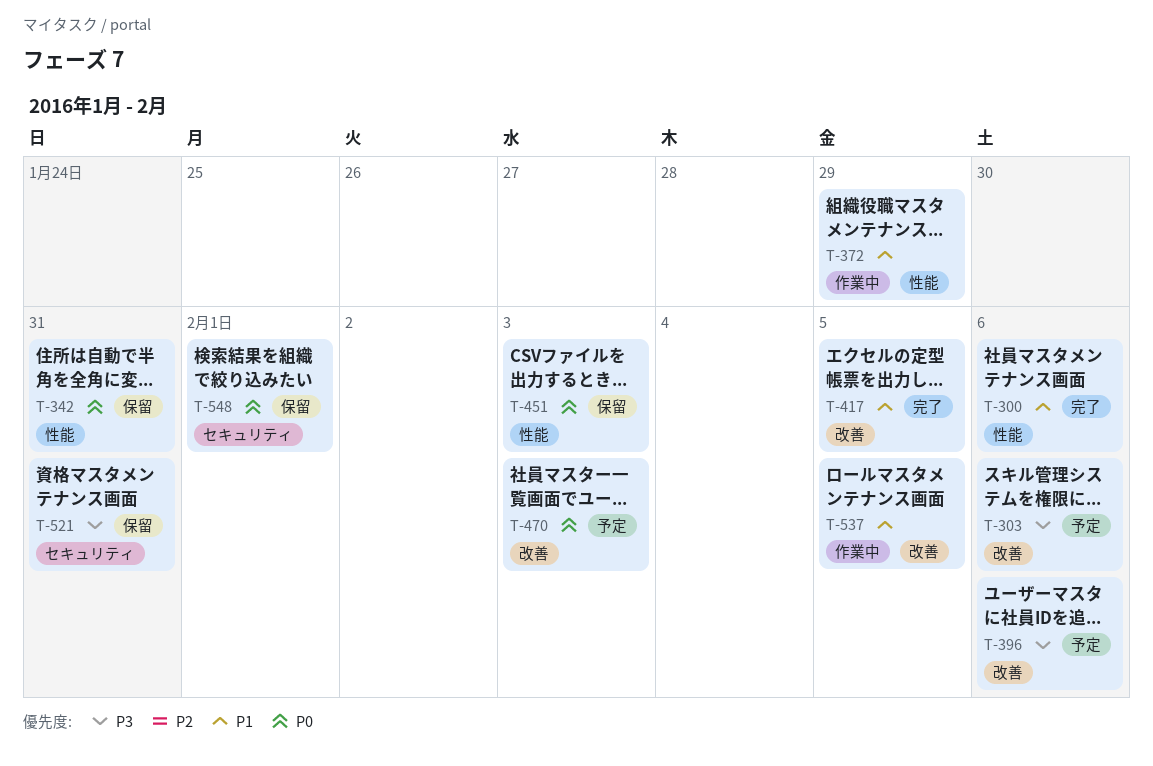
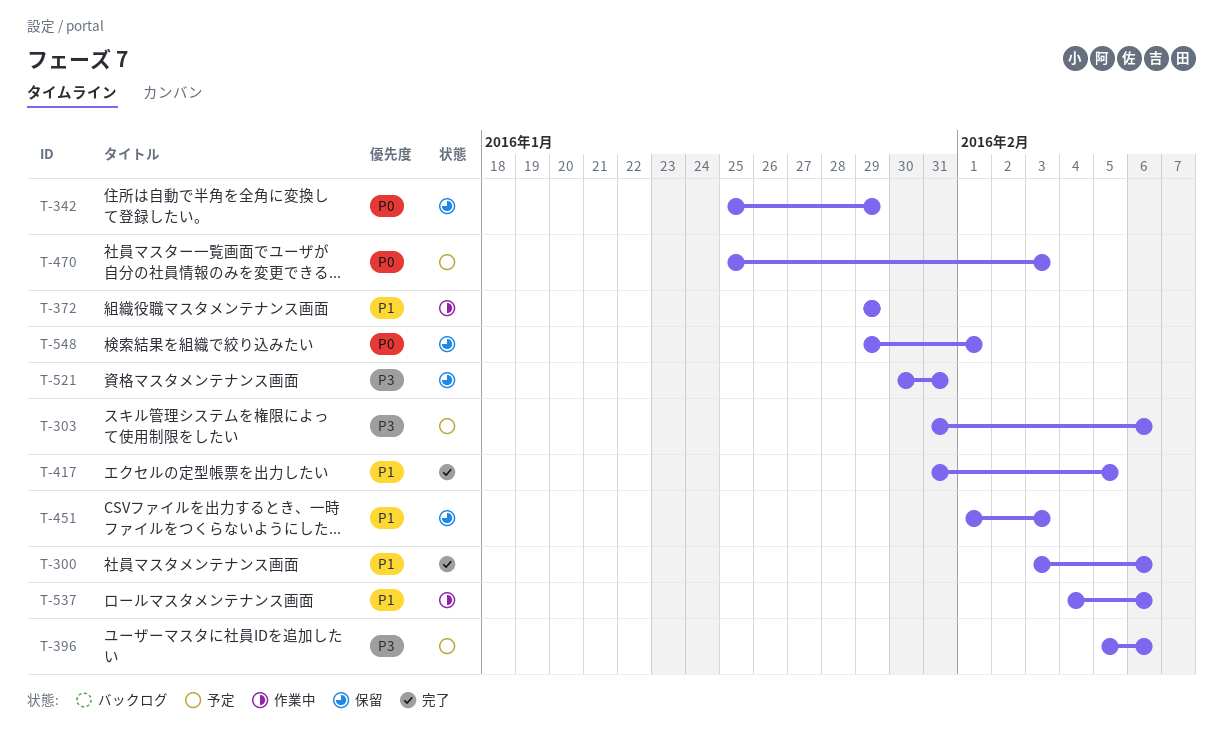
T-342, due: Jan 31 -> Jan 29
T-451, priority: P0 -> P1
T-537, due: Feb 5 -> Feb 6

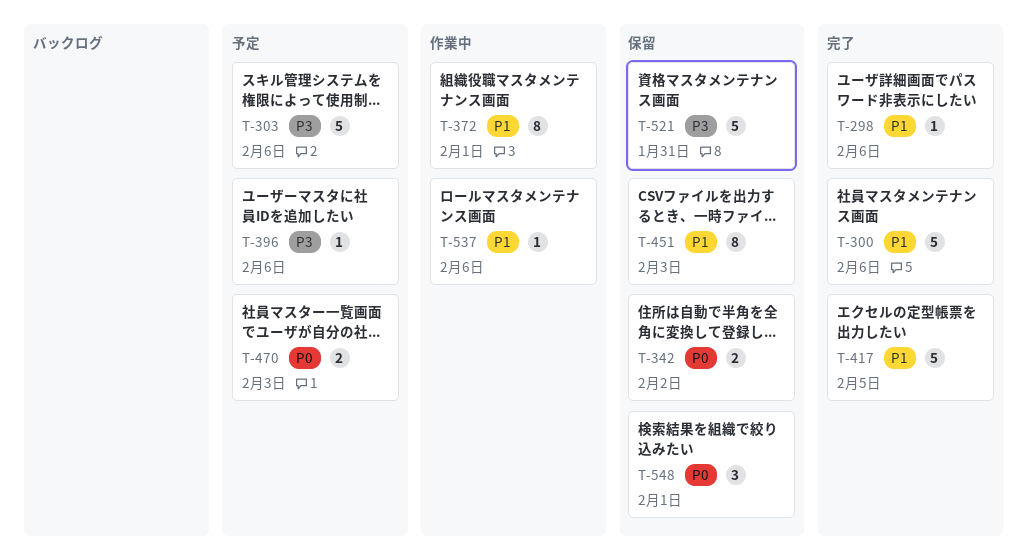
T-298: none -> present
T-342, due: Jan 29 -> Feb 2
T-372, due: Jan 29 -> Feb 1

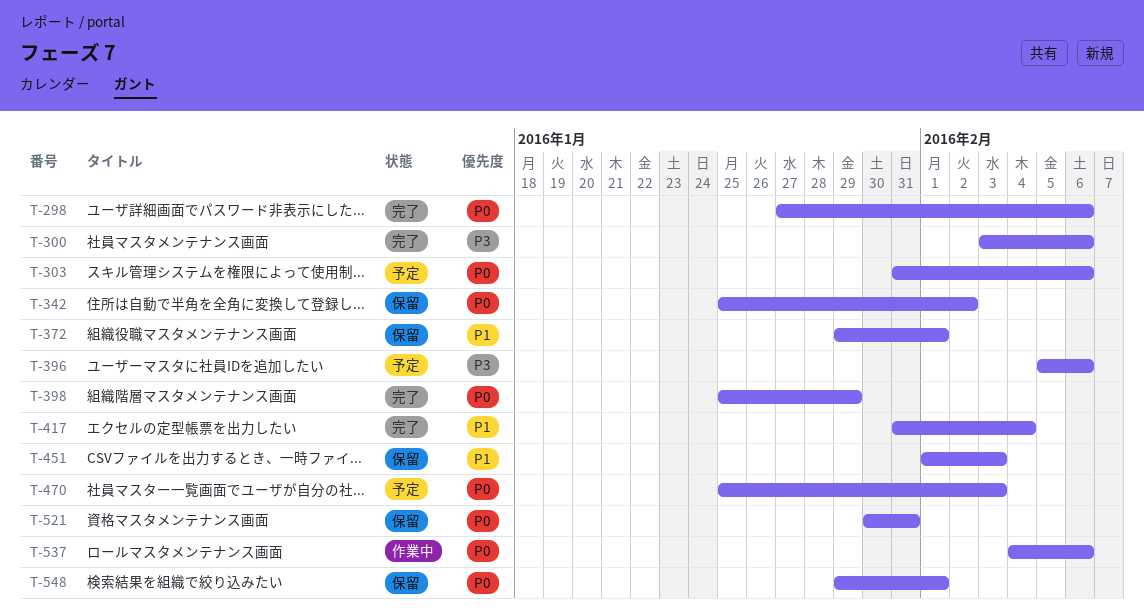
T-298, priority: P1 -> P0
T-300, priority: P1 -> P3
T-303, priority: P3 -> P0
T-372, status: 作業中 -> 保留
T-398: none -> present
T-417, due: Feb 5 -> Feb 4
T-521, priority: P3 -> P0
T-537, priority: P1 -> P0

